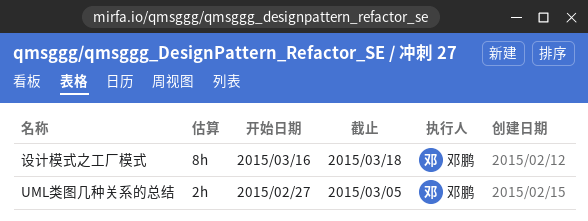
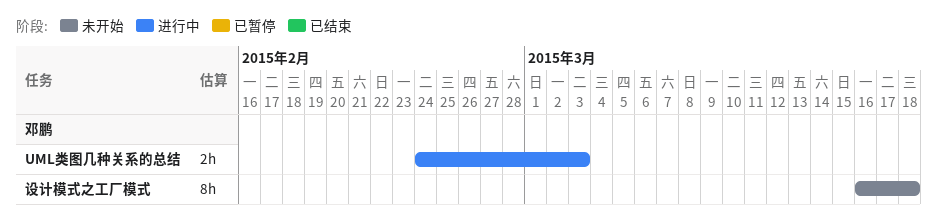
UML类图几种关系的总结, start: Feb 27 -> Feb 24
UML类图几种关系的总结, due: Mar 5 -> Mar 3

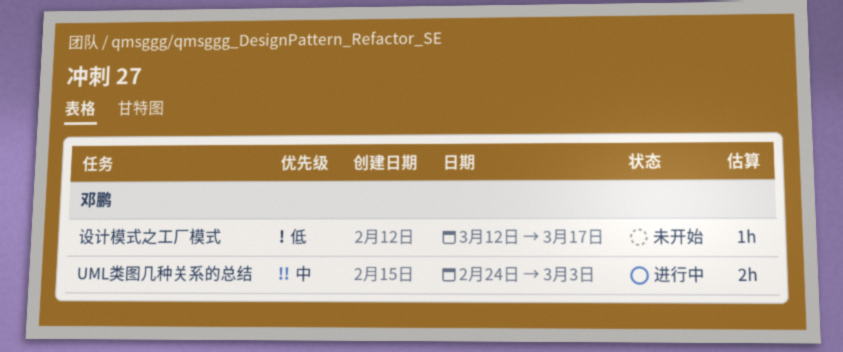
设计模式之工厂模式, estimate: 8h -> 1h
设计模式之工厂模式, start: Mar 16 -> Mar 12
设计模式之工厂模式, due: Mar 18 -> Mar 17

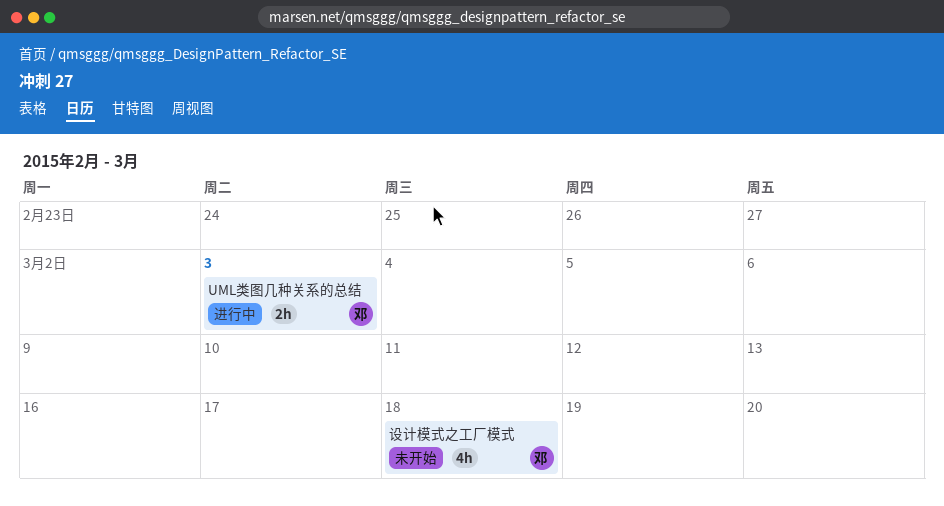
设计模式之工厂模式, estimate: 1h -> 4h
设计模式之工厂模式, due: Mar 17 -> Mar 18

